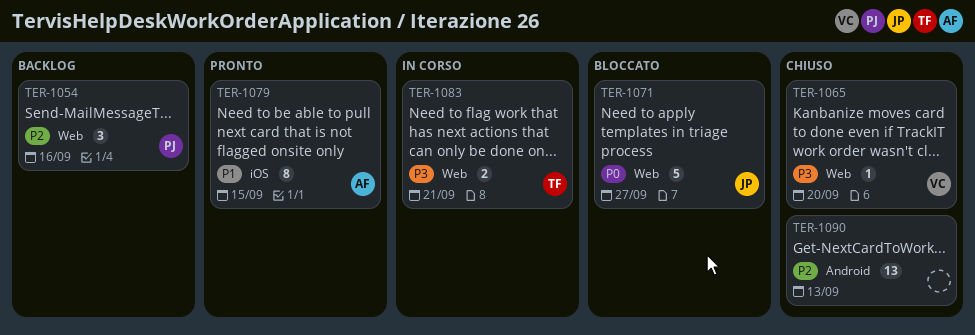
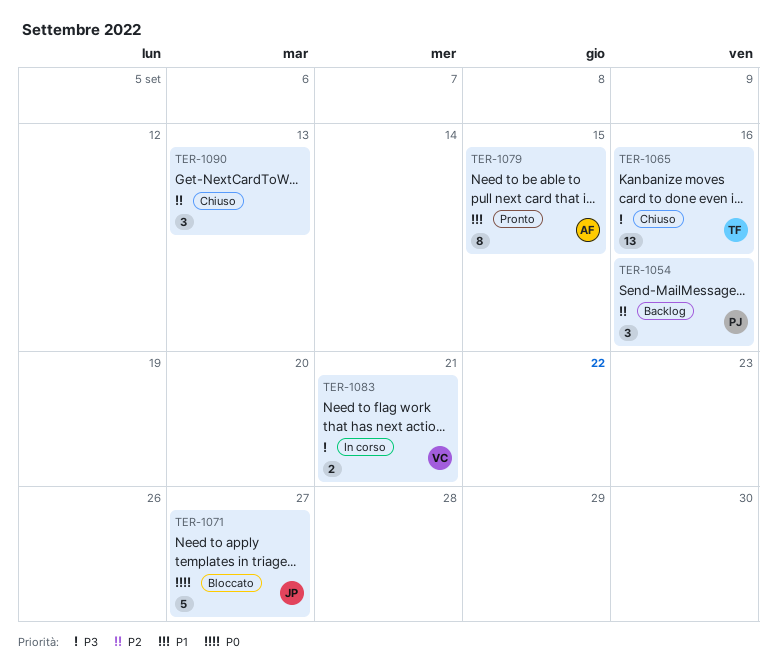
TER-1065, owner: VC -> TF
TER-1065, estimate: 1 -> 13
TER-1065, due: Sep 20 -> Sep 16
TER-1083, owner: TF -> VC
TER-1090, estimate: 13 -> 3

